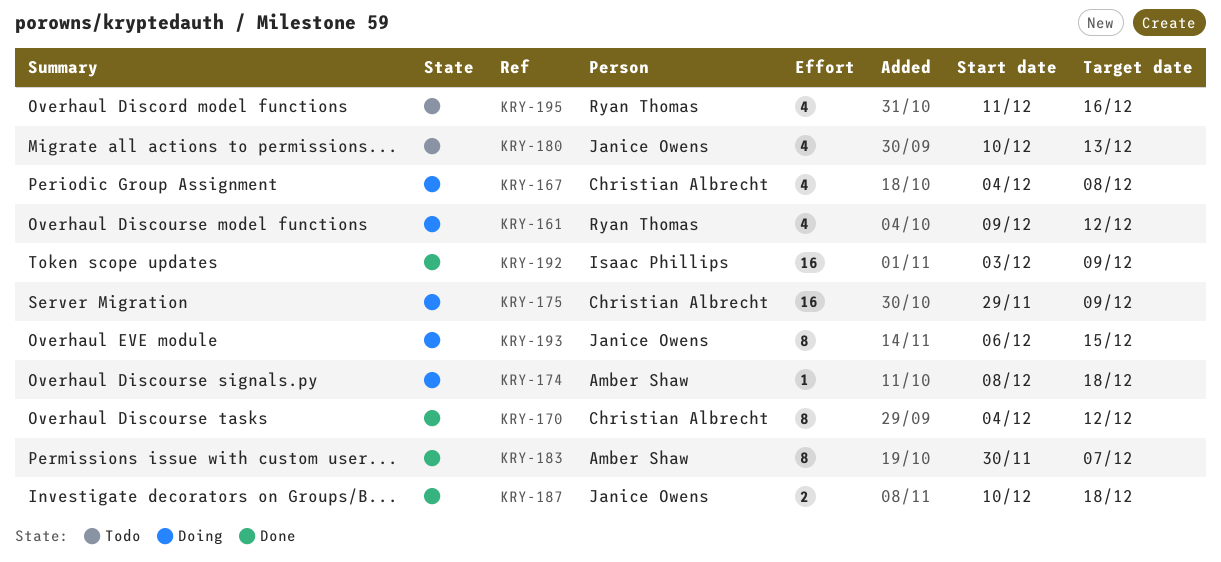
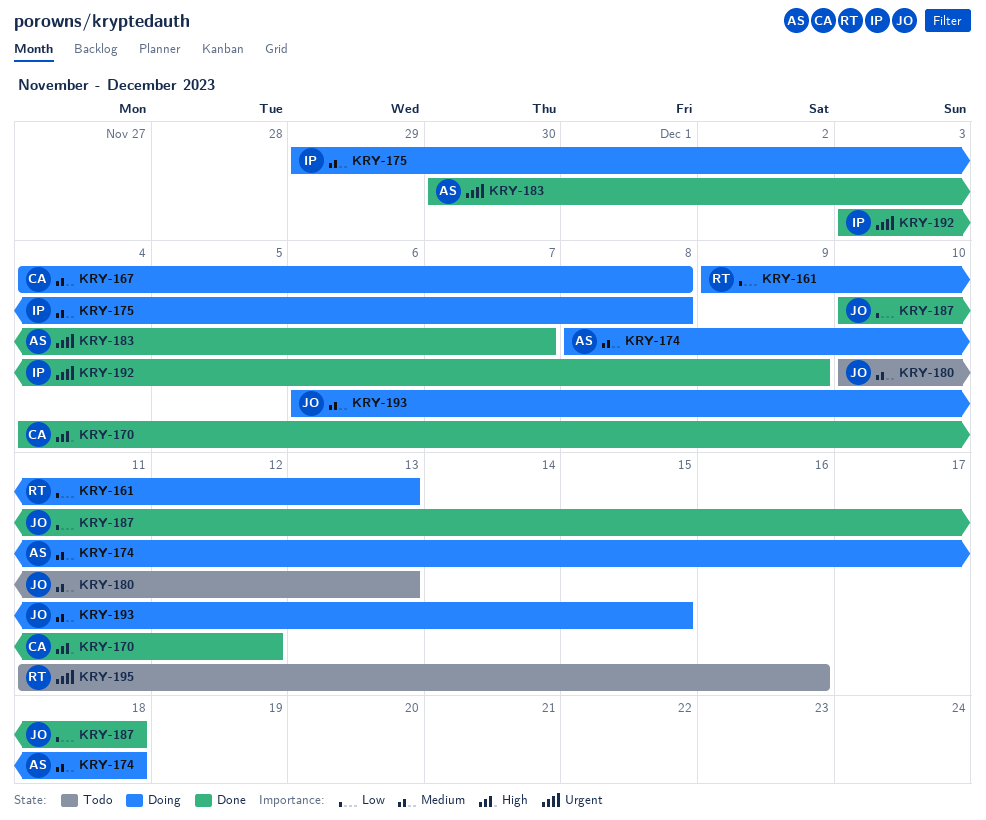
KRY-161, due: Dec 12 -> Dec 13
KRY-175, owner: Christian Albrecht -> Isaac Phillips
KRY-175, due: Dec 9 -> Dec 8

